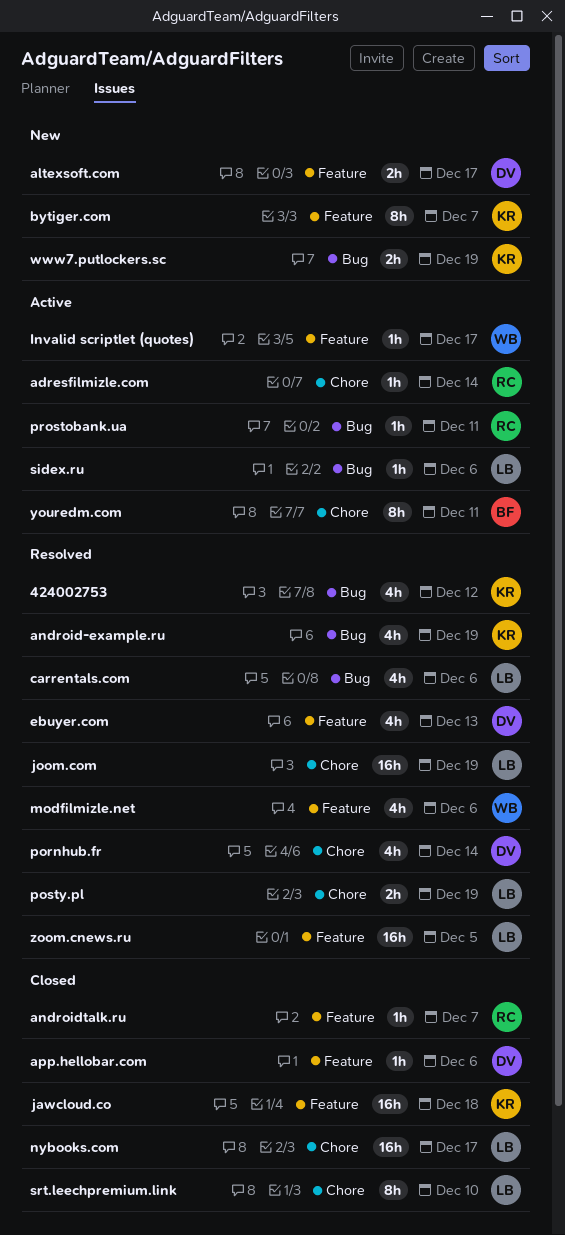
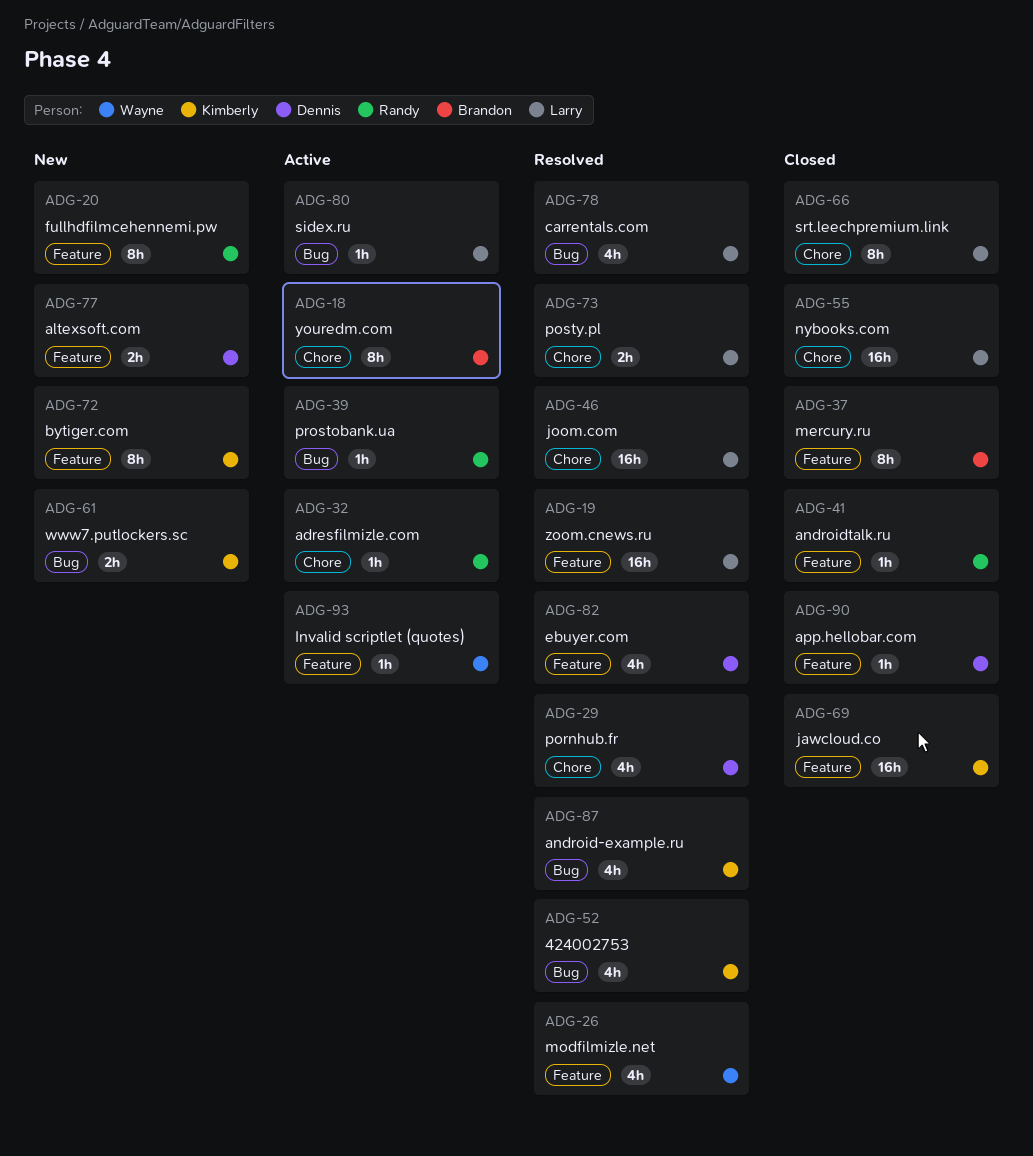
fullhdfilmcehennemi.pw: none -> present
mercury.ru: none -> present

